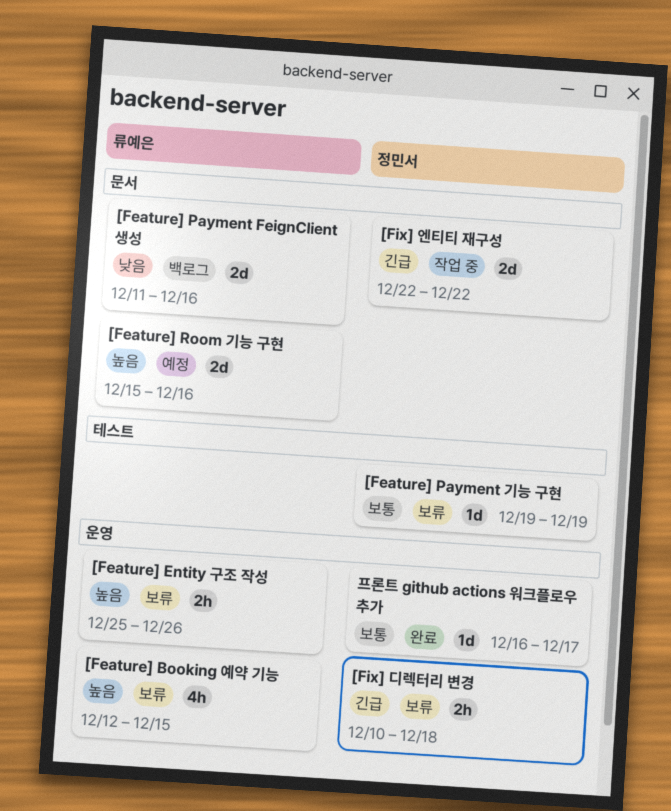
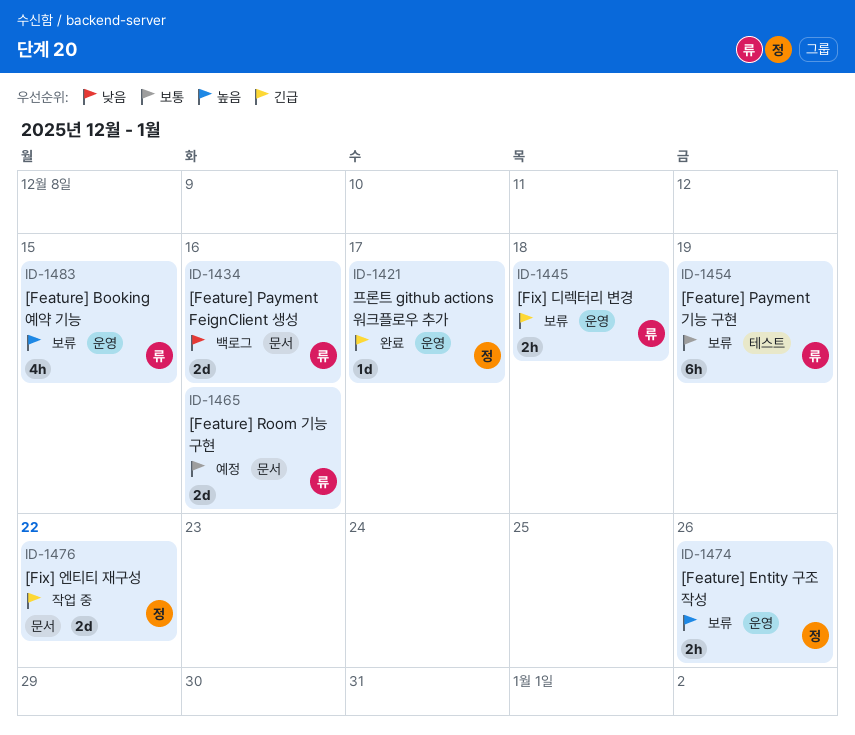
[Feature] Entity 구조 작성, owner: 류예은 -> 정민서
[Feature] Payment 기능 구현, owner: 정민서 -> 류예은
[Feature] Payment 기능 구현, estimate: 1d -> 6h
[Feature] Room 기능 구현, priority: 높음 -> 보통
[Fix] 디렉터리 변경, owner: 정민서 -> 류예은
프론트 github actions 워크플로우 추가, priority: 보통 -> 긴급

